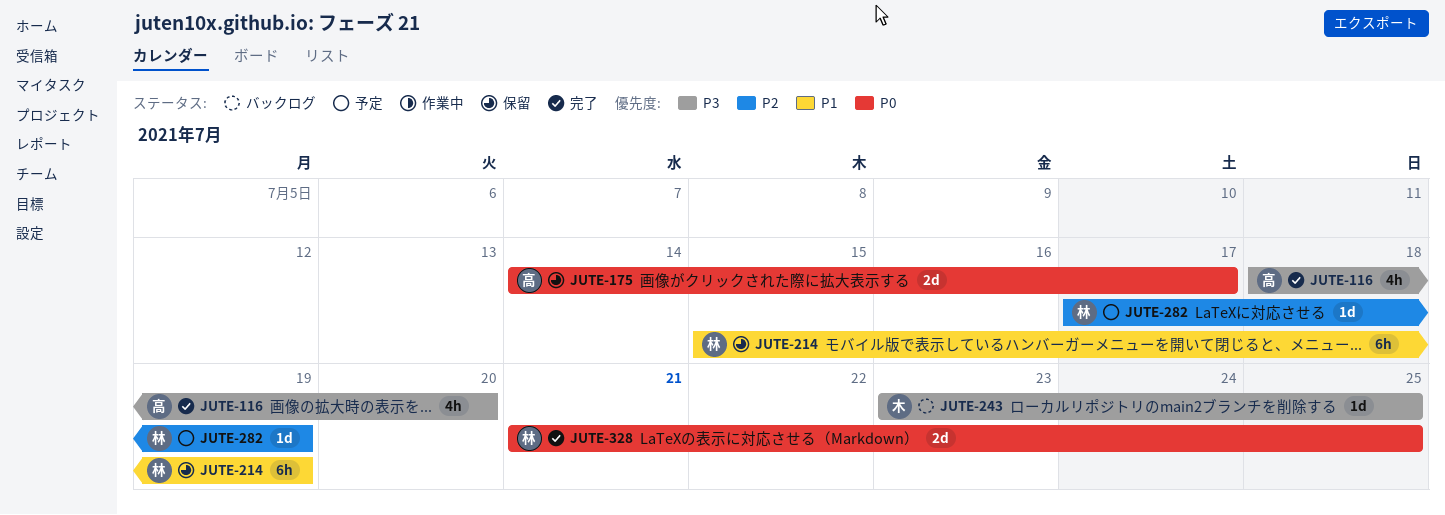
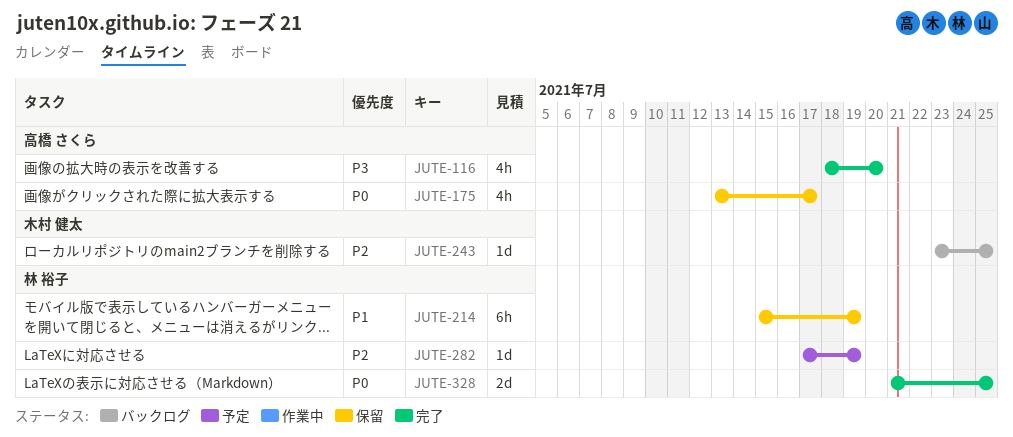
JUTE-175, estimate: 2d -> 4h
JUTE-175, start: Jul 14 -> Jul 13
JUTE-243, priority: P3 -> P2

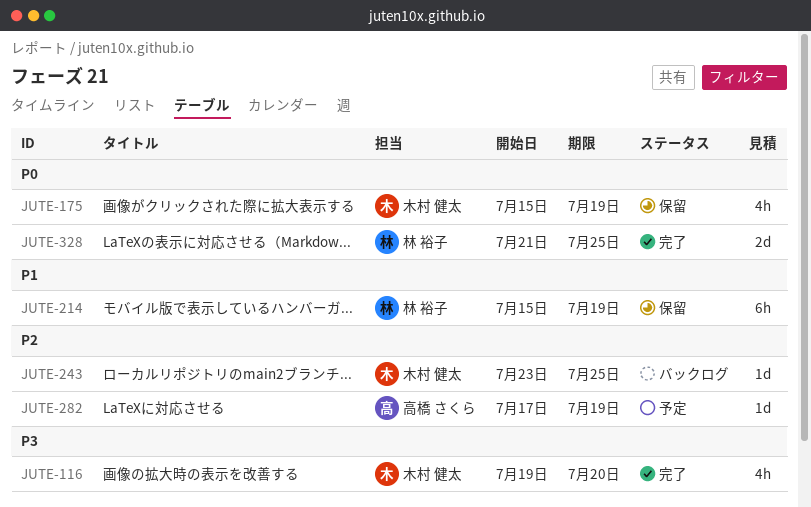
JUTE-116, owner: 高橋 さくら -> 木村 健太
JUTE-116, start: Jul 18 -> Jul 19
JUTE-175, owner: 高橋 さくら -> 木村 健太
JUTE-175, start: Jul 13 -> Jul 15
JUTE-175, due: Jul 17 -> Jul 19
JUTE-282, owner: 林 裕子 -> 高橋 さくら

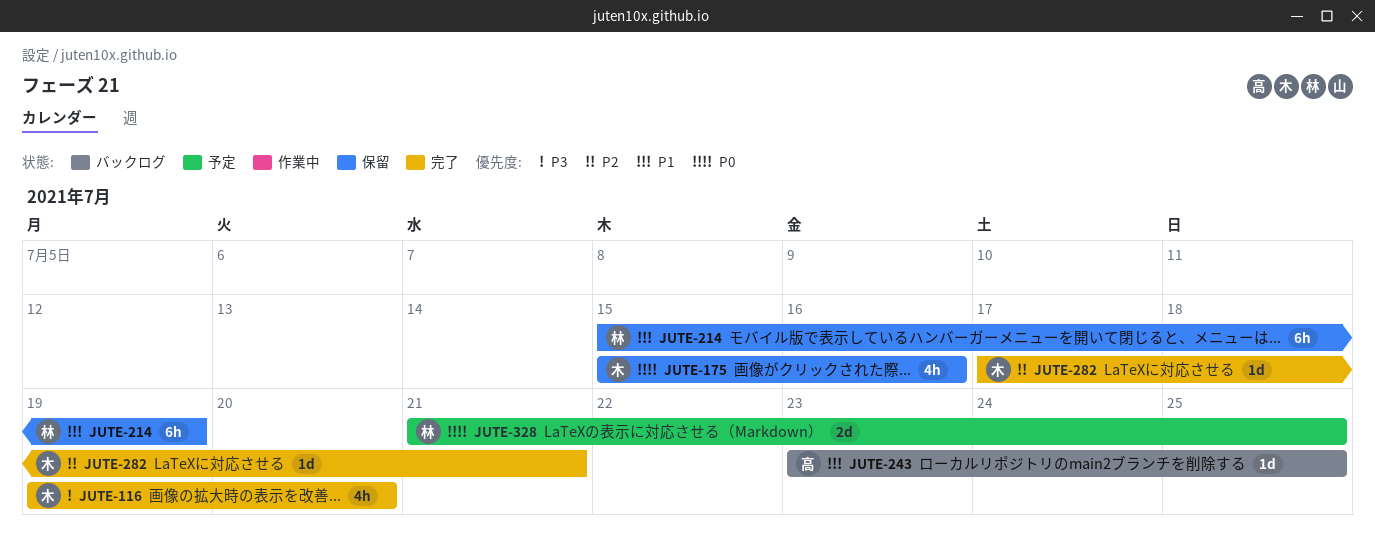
JUTE-175, due: Jul 19 -> Jul 16
JUTE-243, owner: 木村 健太 -> 高橋 さくら
JUTE-243, priority: P2 -> P1
JUTE-282, status: 予定 -> 完了
JUTE-282, owner: 高橋 さくら -> 木村 健太
JUTE-282, due: Jul 19 -> Jul 21
JUTE-328, status: 完了 -> 予定

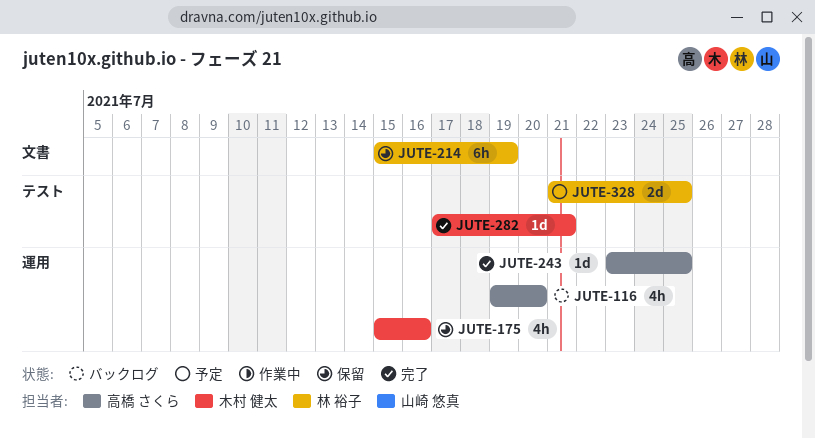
JUTE-116, status: 完了 -> バックログ
JUTE-116, owner: 木村 健太 -> 高橋 さくら
JUTE-243, status: バックログ -> 完了

